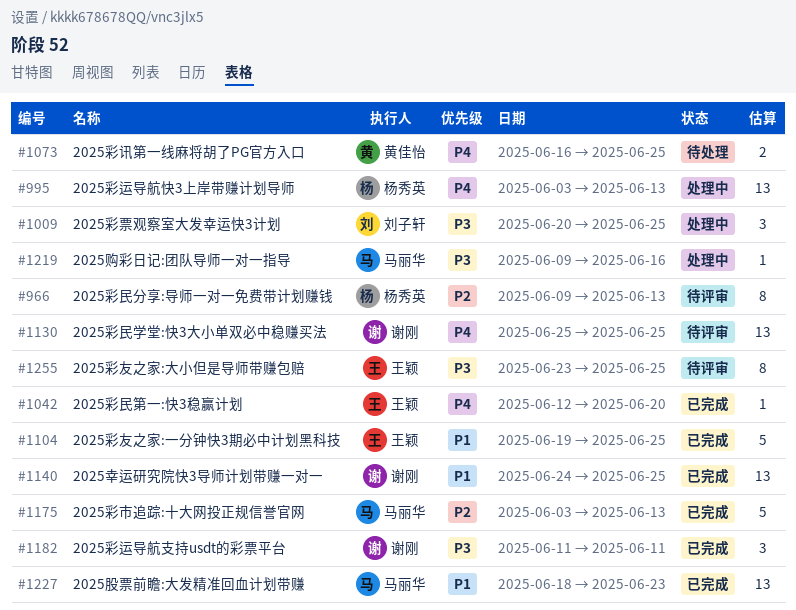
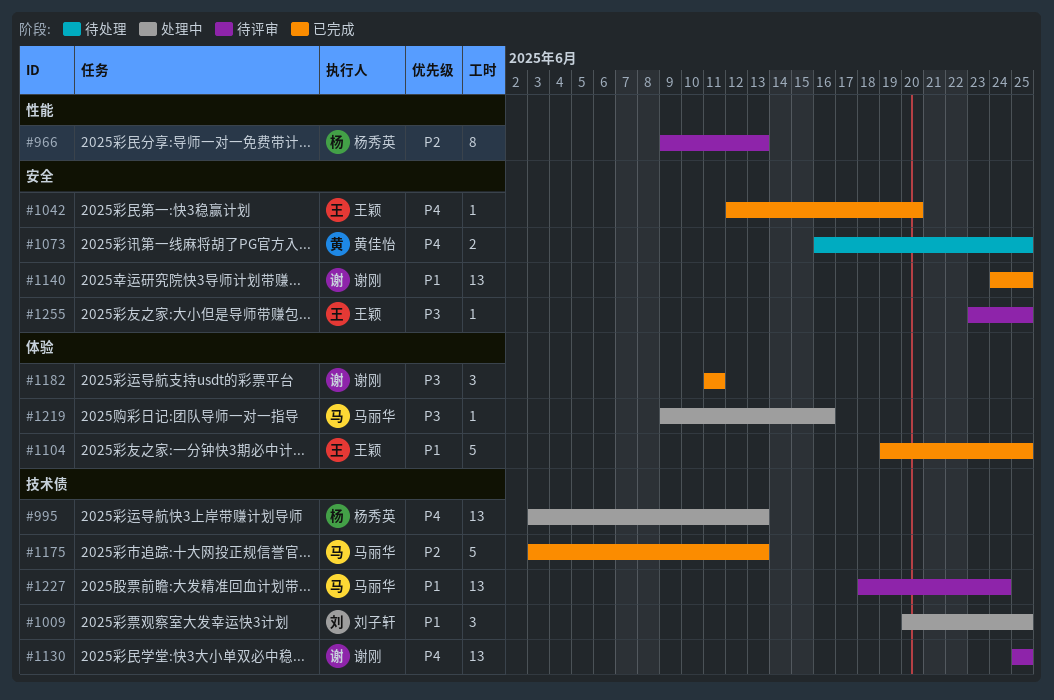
#1009, priority: P3 -> P1
#1227, status: 已完成 -> 待评审
#1227, due: Jun 23 -> Jun 24
#1255, estimate: 8 -> 1

